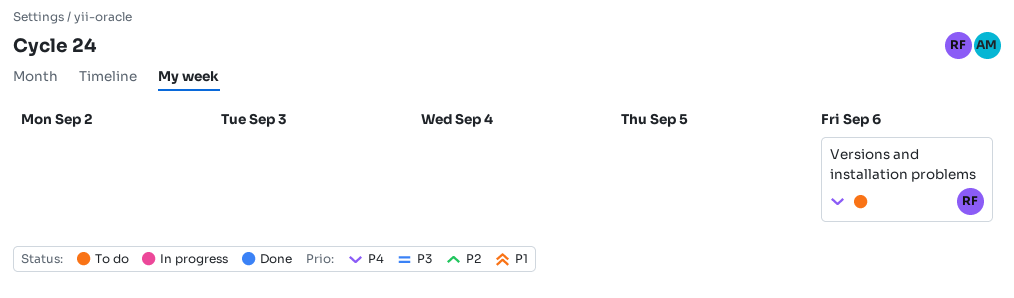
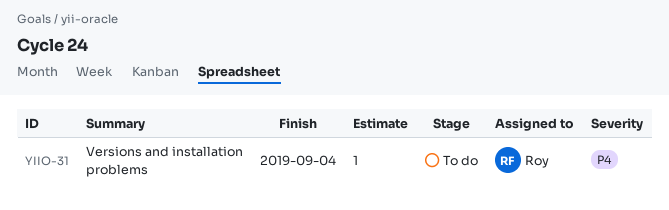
Versions and installation problems, due: Sep 6 -> Sep 4

